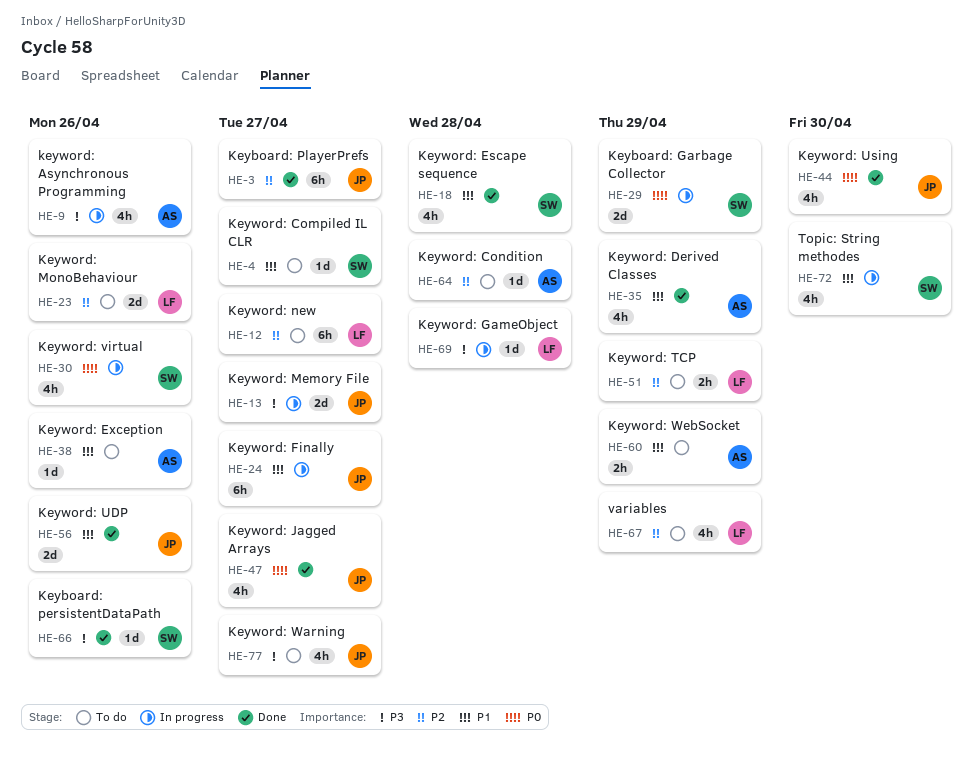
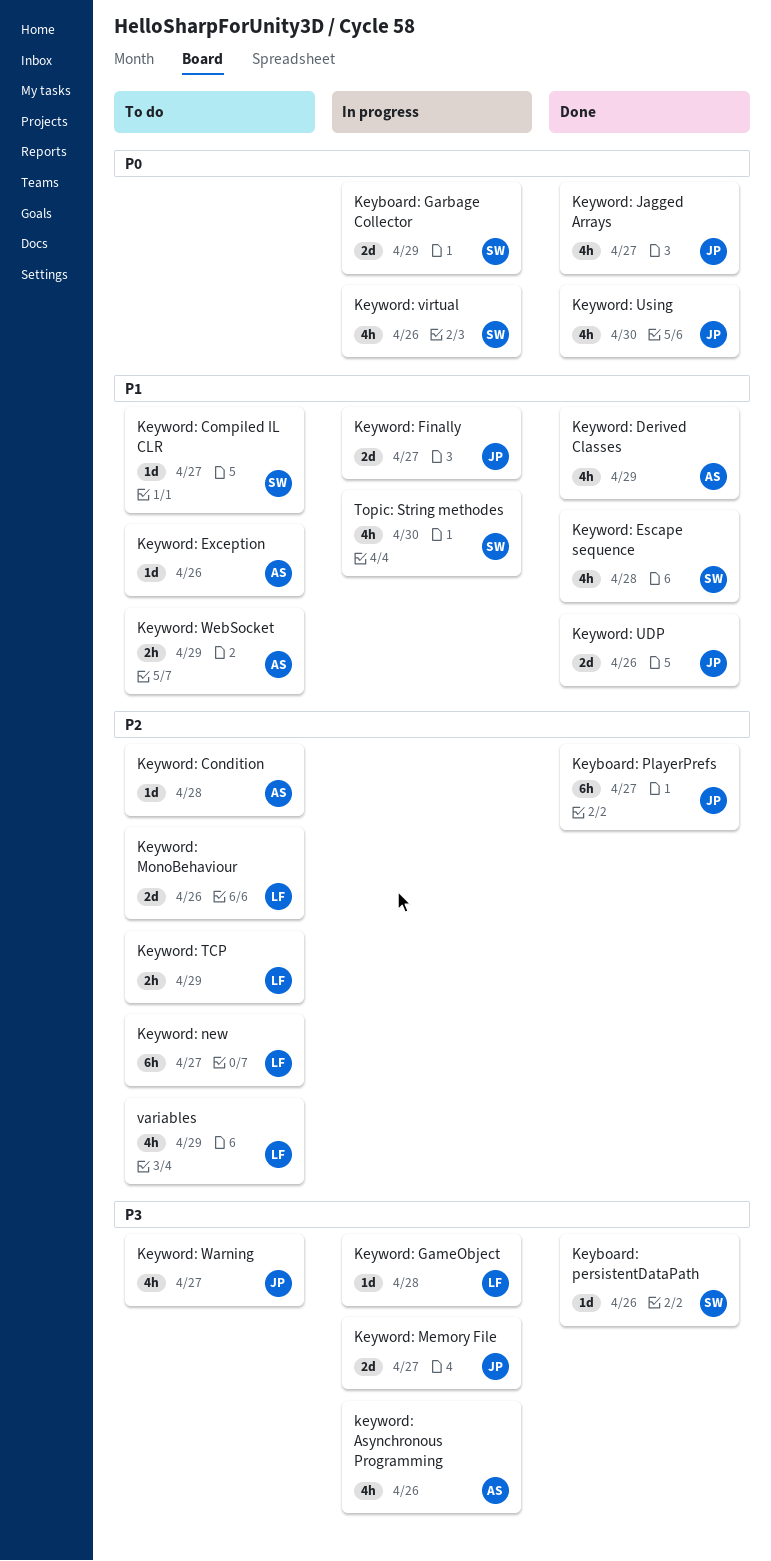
Keyword: Finally, estimate: 6h -> 2d

